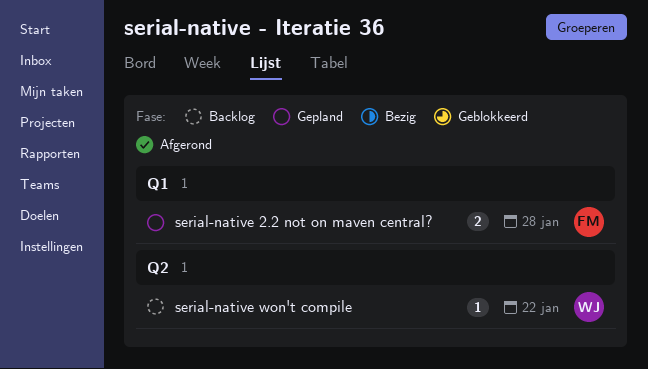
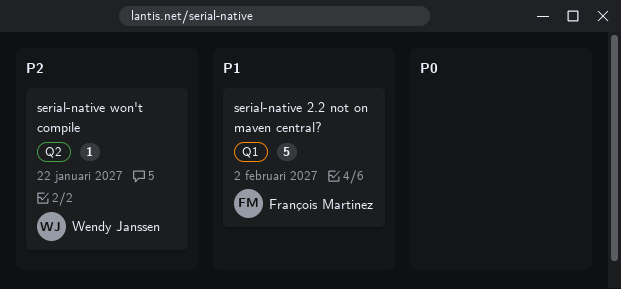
serial-native 2.2 not on maven central?, estimate: 2 -> 5
serial-native 2.2 not on maven central?, due: Jan 28 -> Feb 2

